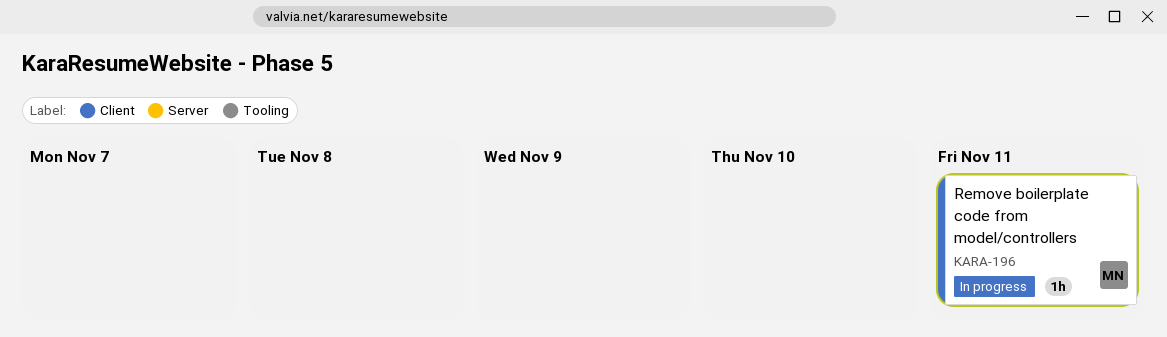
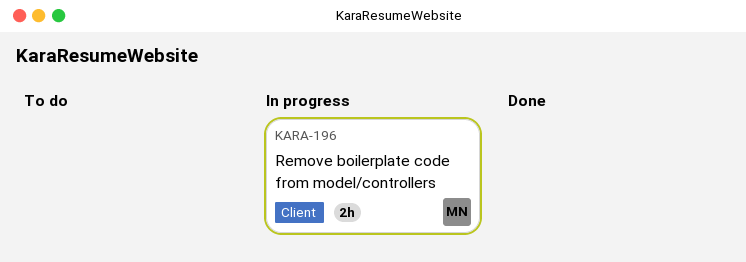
KARA-196, estimate: 1h -> 2h

